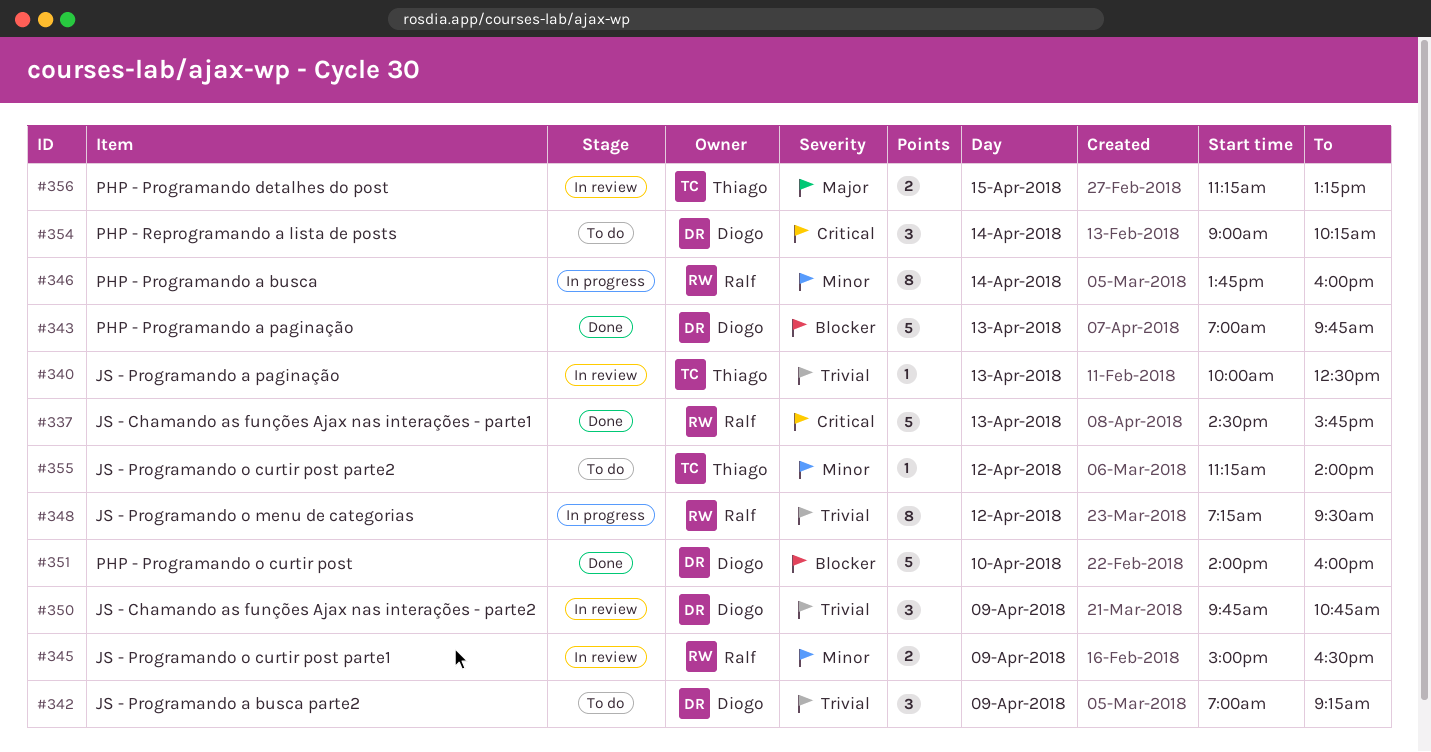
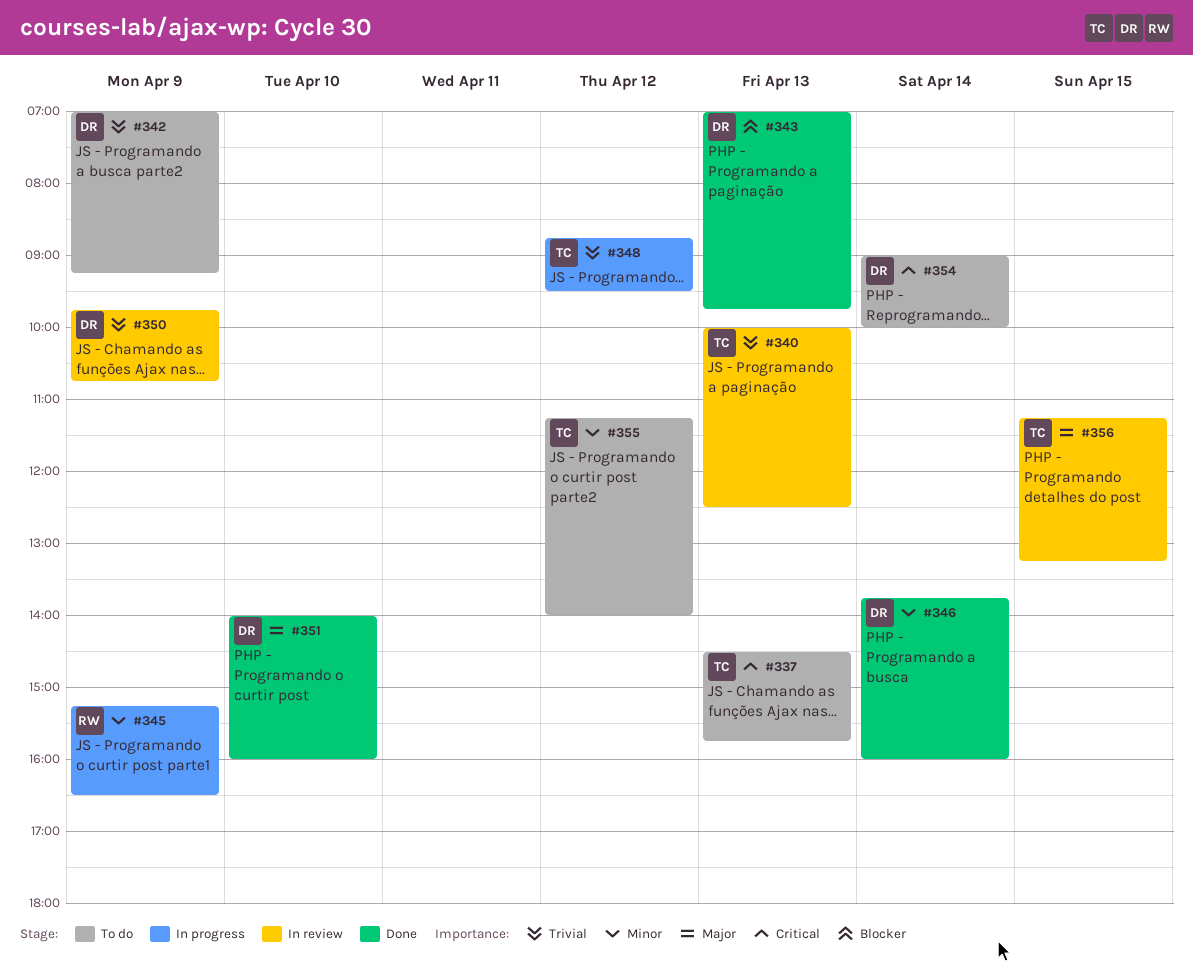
#337, status: Done -> To do
#337, owner: Ralf -> Thiago
#345, status: In review -> In progress
#345, begins: 15:00 -> 15:15
#346, status: In progress -> Done
#346, owner: Ralf -> Diogo
#348, owner: Ralf -> Thiago
#348, begins: 07:15 -> 08:45
#351, priority: Blocker -> Major
#354, ends: 10:15 -> 10:00

